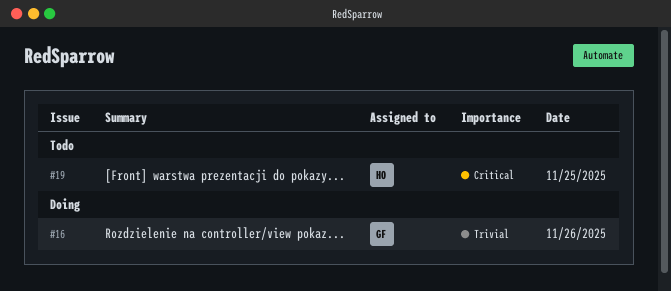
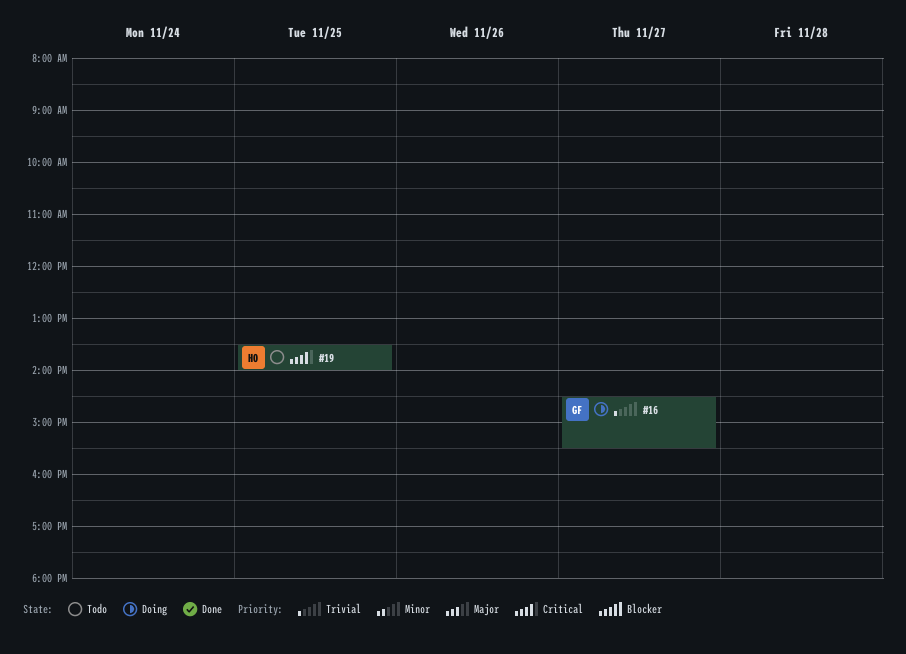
#16, day: Nov 26 -> Nov 27

